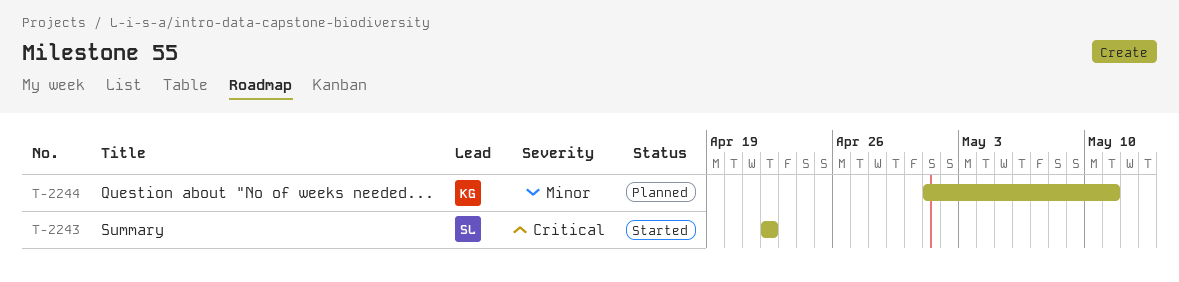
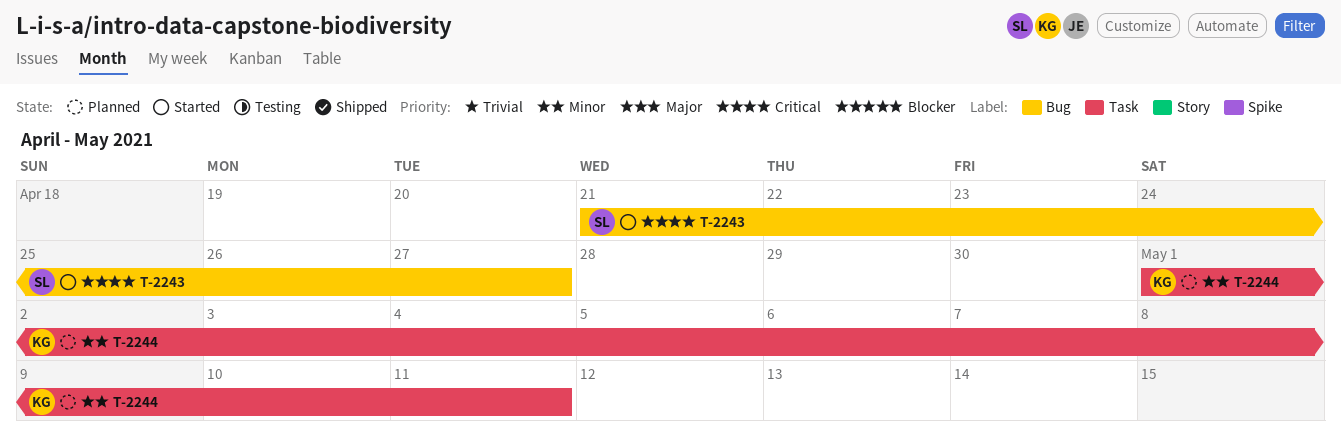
T-2243, start: Apr 22 -> Apr 21
T-2243, due: Apr 22 -> Apr 27

